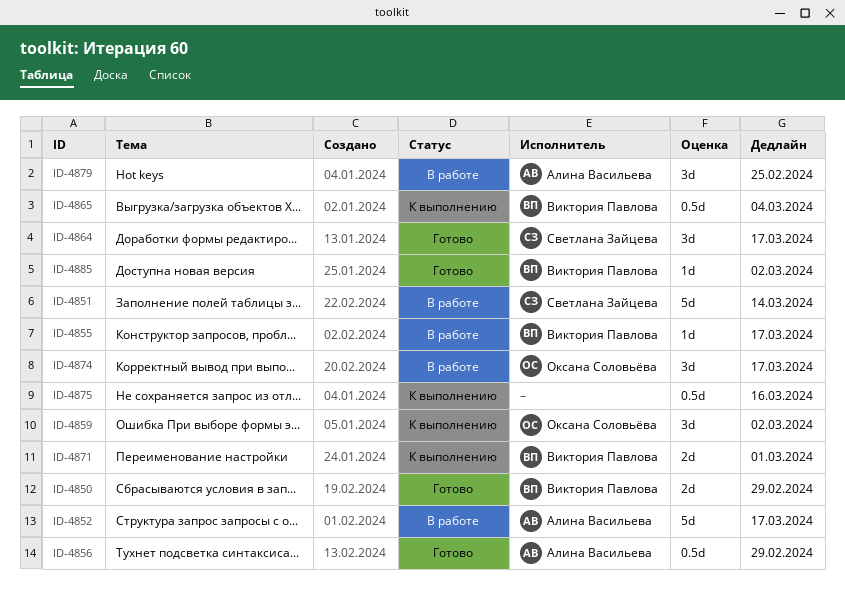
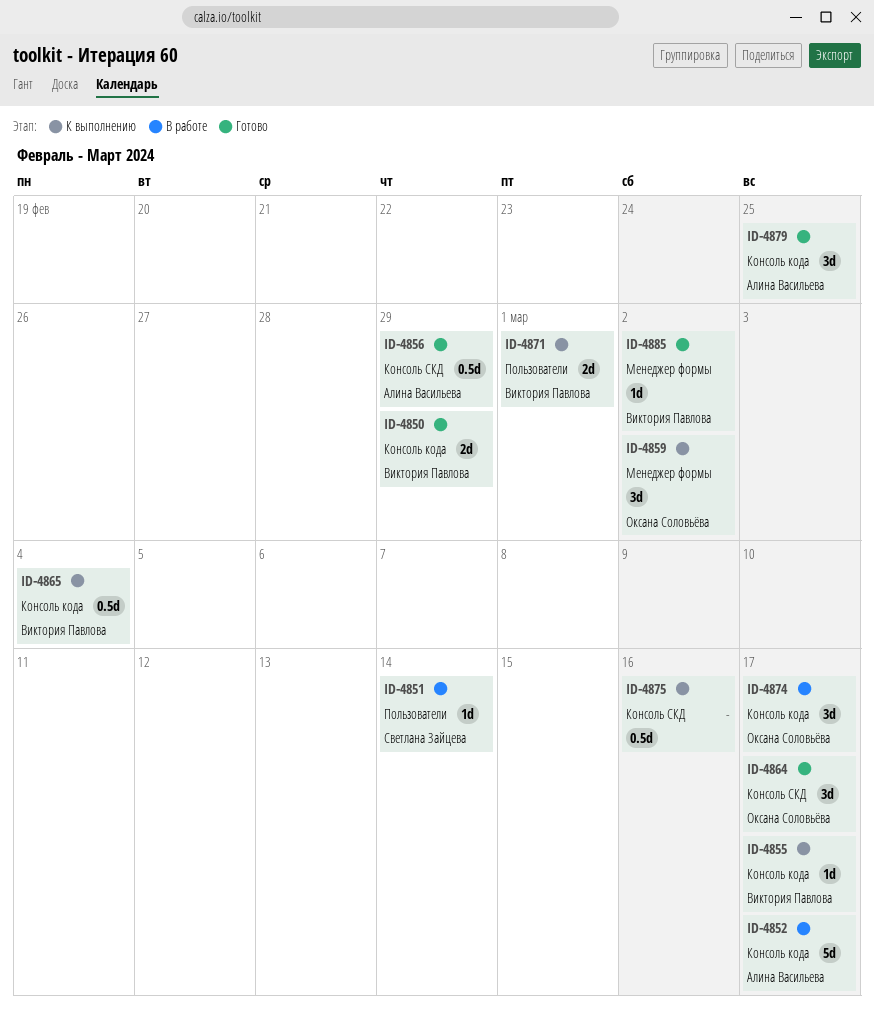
ID-4851, estimate: 5d -> 1d
ID-4855, status: В работе -> К выполнению
ID-4864, owner: Светлана Зайцева -> Оксана Соловьёва
ID-4879, status: В работе -> Готово

